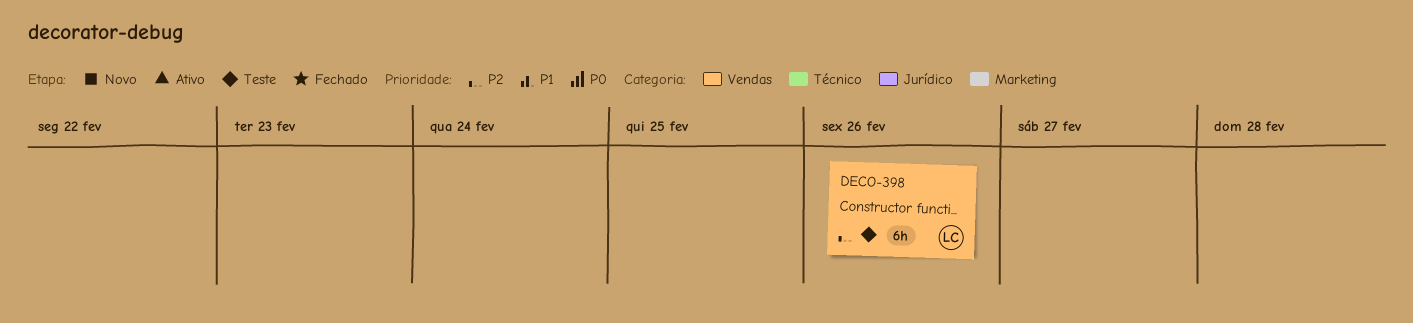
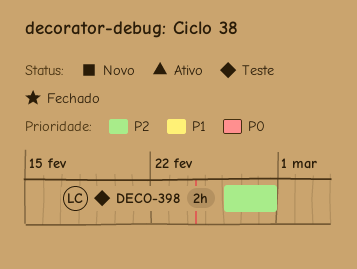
DECO-398, estimate: 6h -> 2h
DECO-398, due: Feb 26 -> Feb 28

